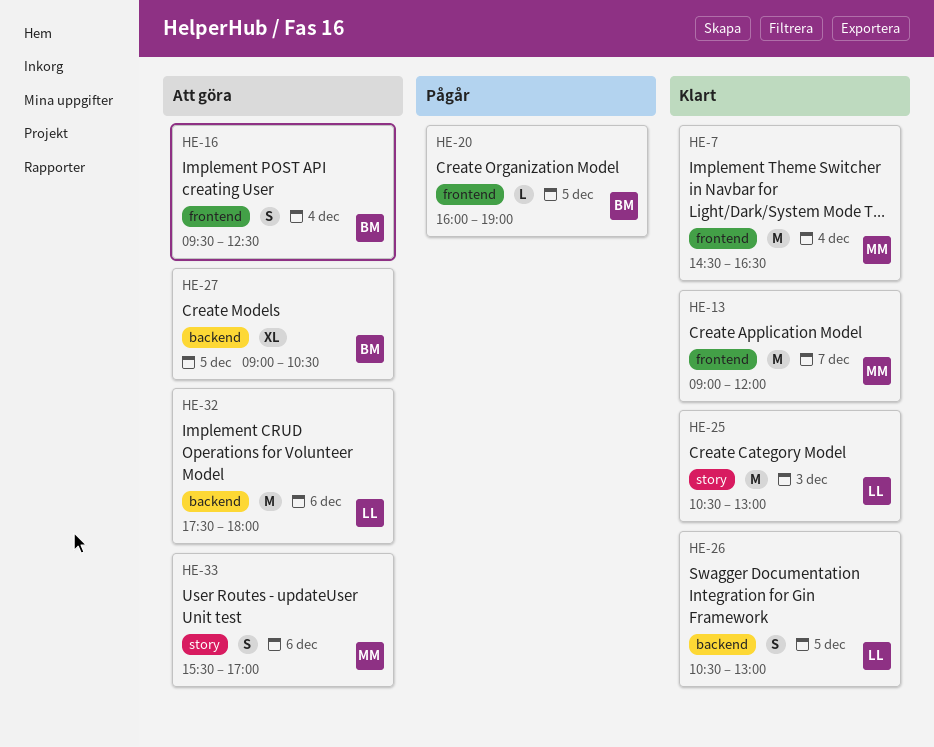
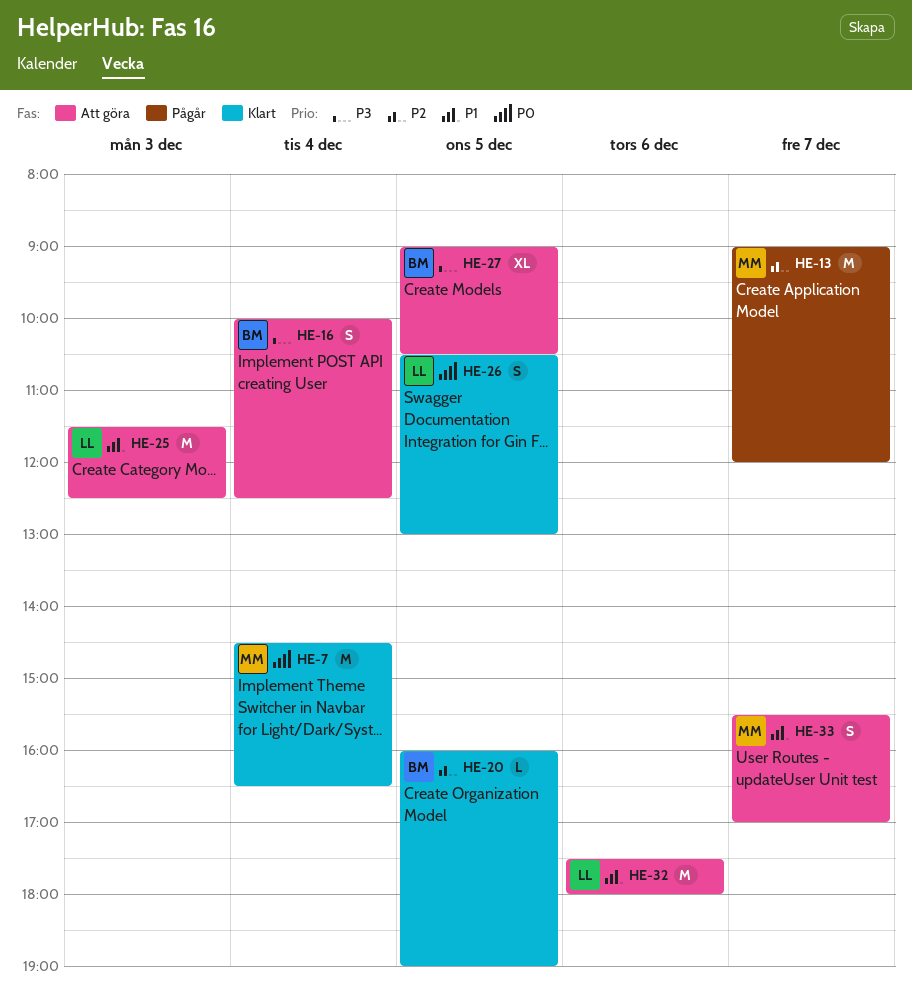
HE-13, status: Klart -> Pågår
HE-16, begins: 09:30 -> 10:00
HE-20, status: Pågår -> Klart
HE-25, status: Klart -> Att göra
HE-25, begins: 10:30 -> 11:30
HE-25, ends: 13:00 -> 12:30
HE-33, day: Dec 6 -> Dec 7

